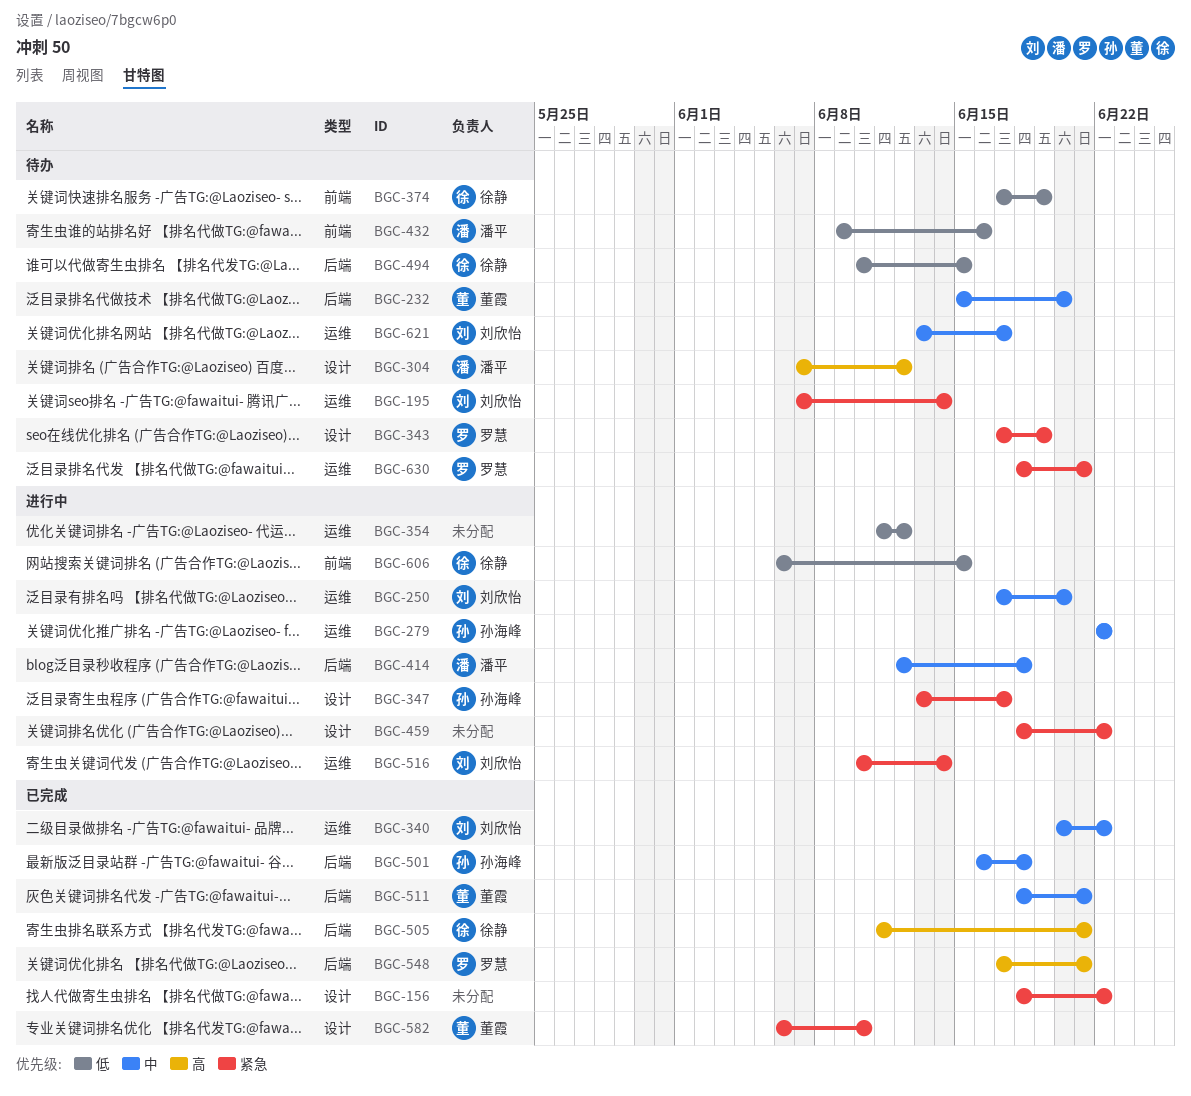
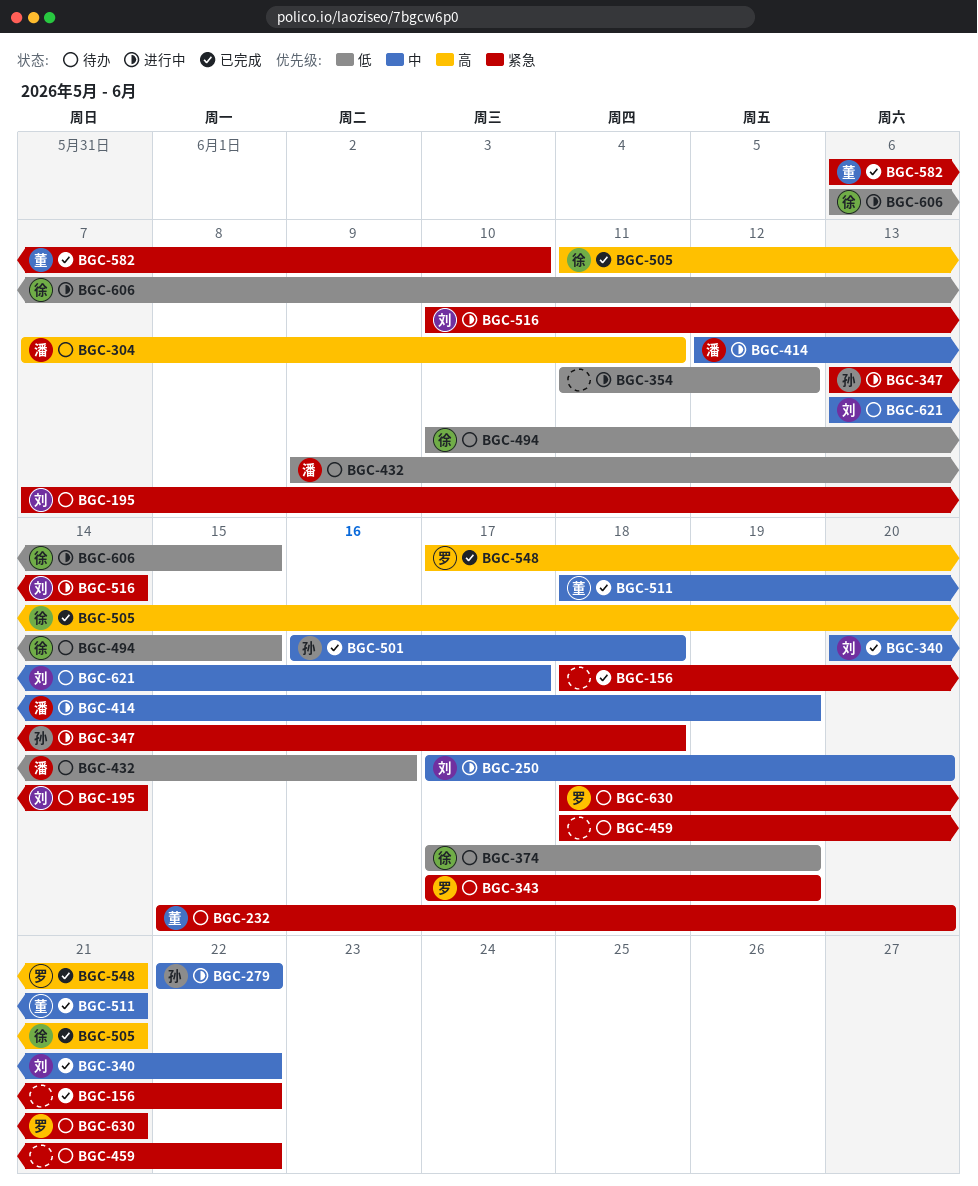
BGC-232, priority: 中 -> 紧急
BGC-304, due: Jun 12 -> Jun 11
BGC-347, due: Jun 17 -> Jun 18
BGC-414, due: Jun 18 -> Jun 19
BGC-459, status: 进行中 -> 待办

